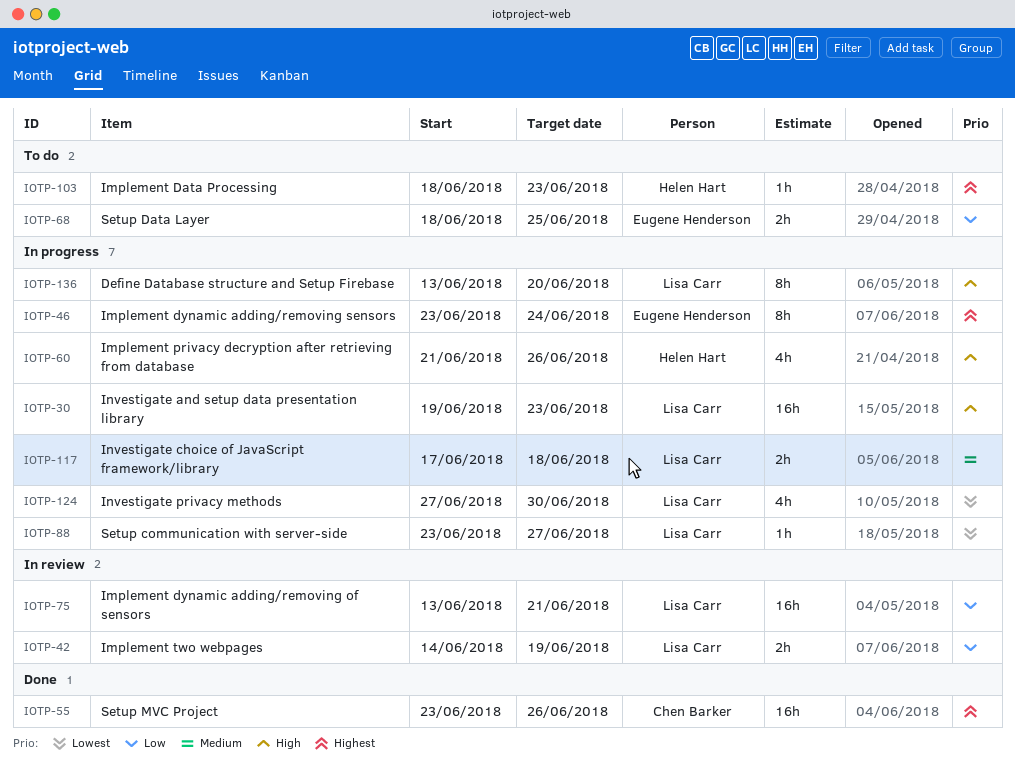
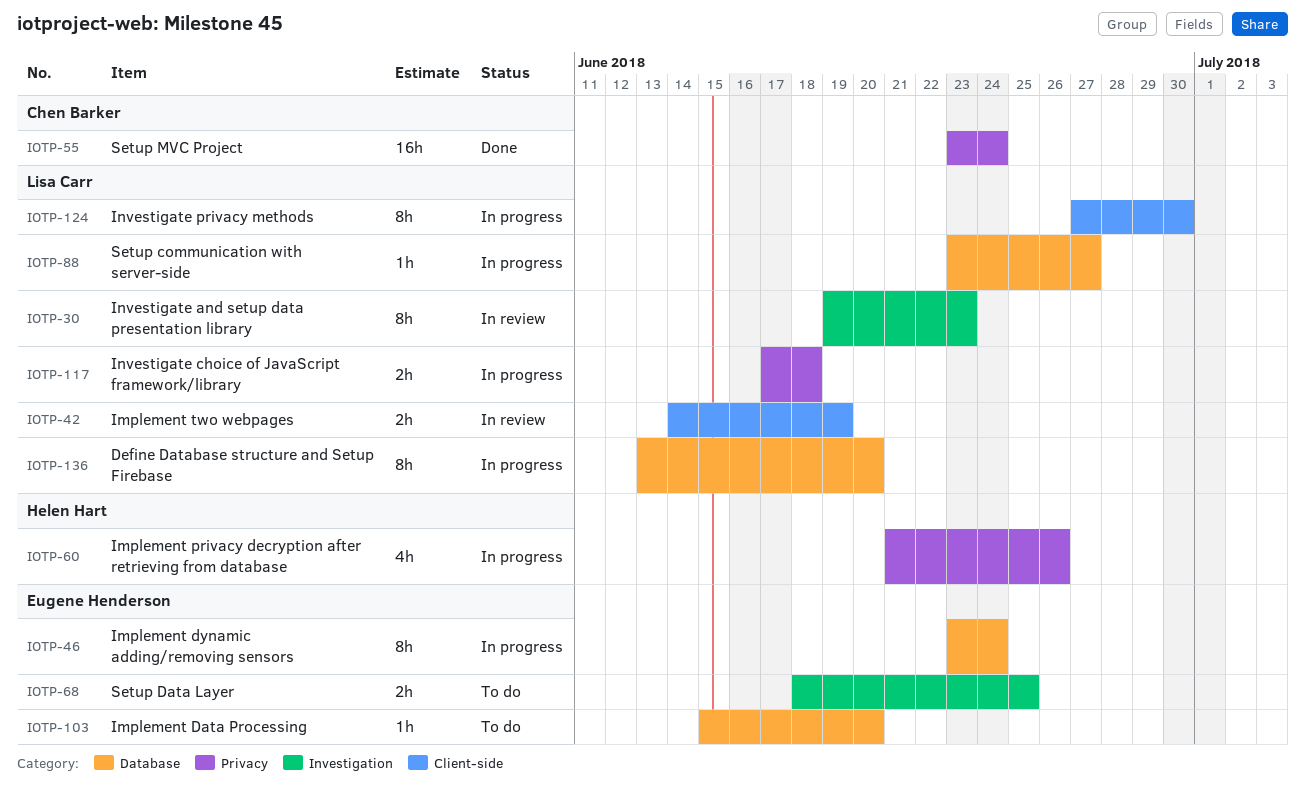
IOTP-30, status: In progress -> In review
IOTP-30, estimate: 16h -> 8h
IOTP-55, due: Jun 26 -> Jun 24
IOTP-75: present -> none
IOTP-103, owner: Helen Hart -> Eugene Henderson
IOTP-103, start: Jun 18 -> Jun 15
IOTP-103, due: Jun 23 -> Jun 20
IOTP-124, estimate: 4h -> 8h

